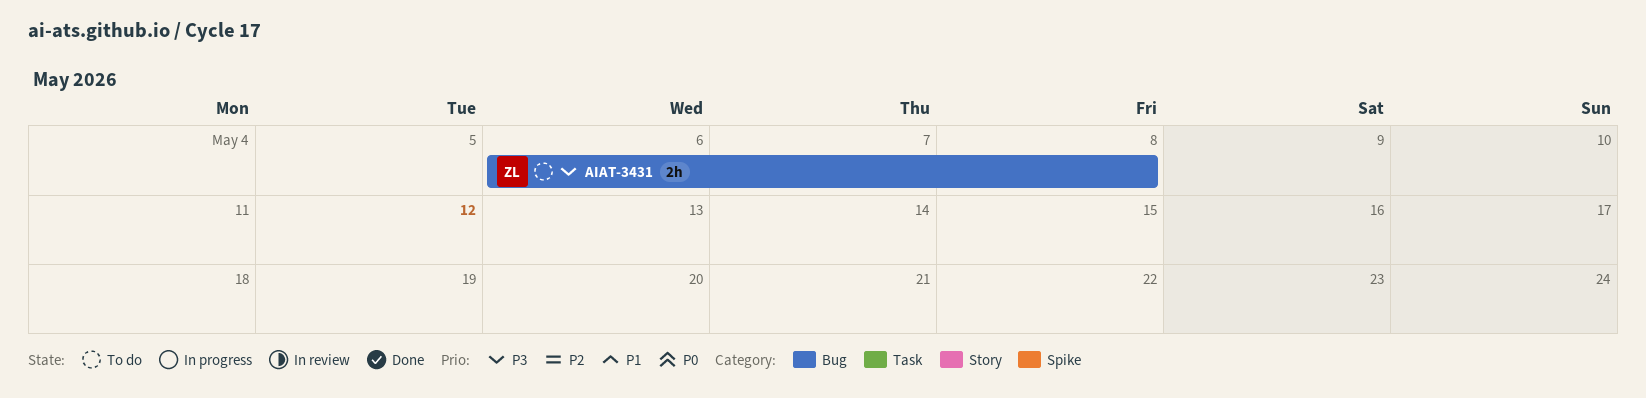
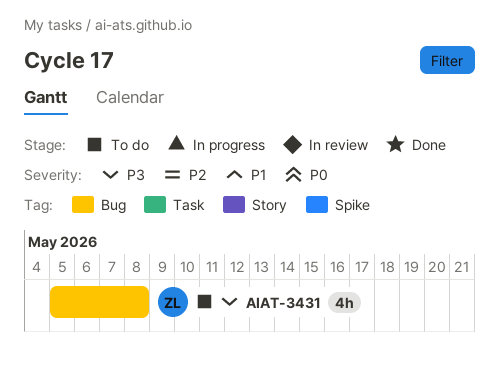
AIAT-3431, estimate: 2h -> 4h
AIAT-3431, start: May 6 -> May 5

